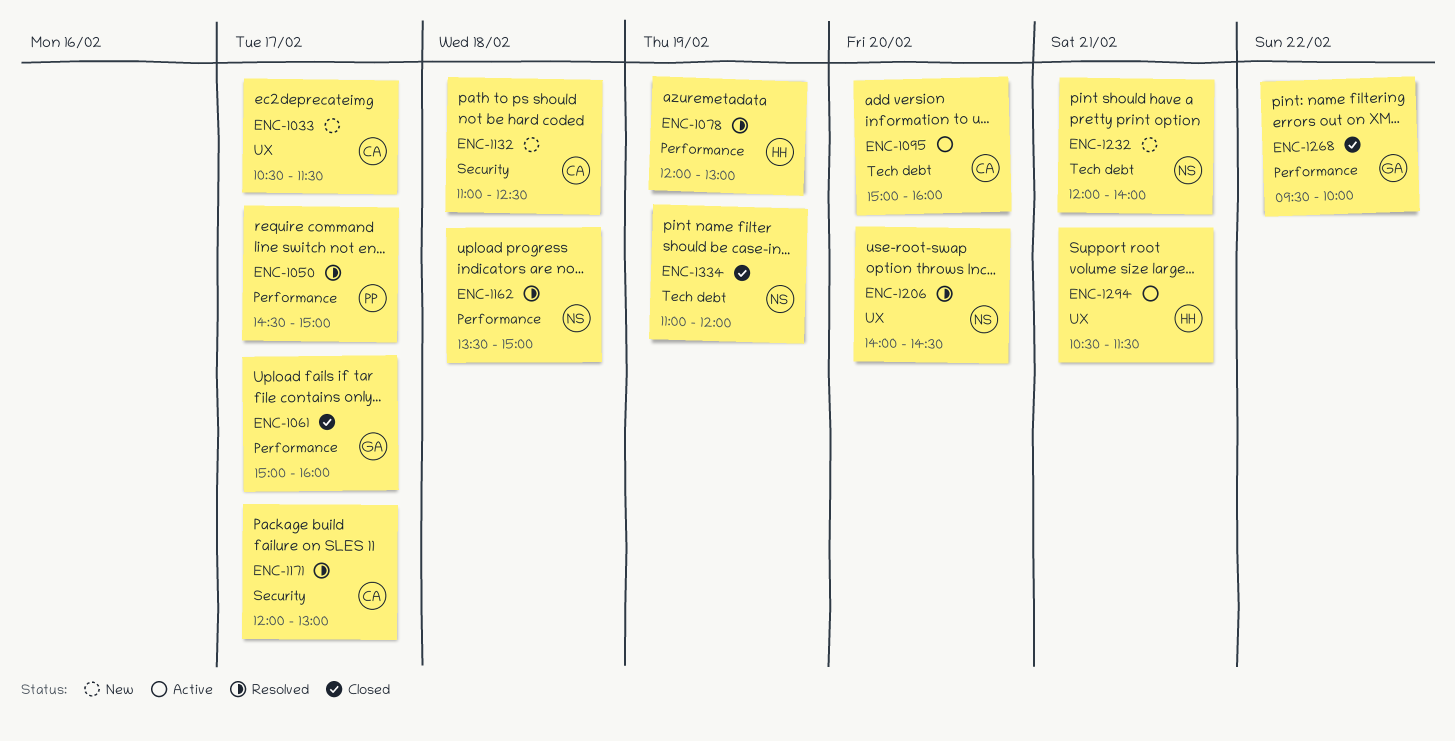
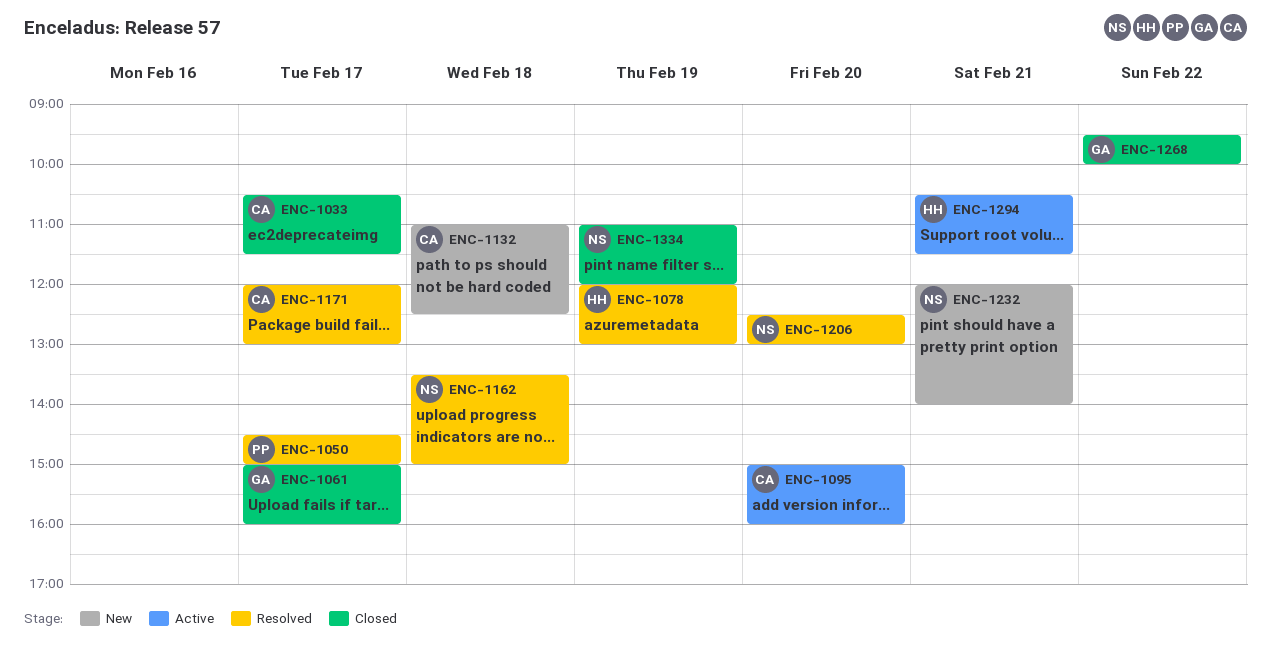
ENC-1033, status: New -> Closed
ENC-1206, begins: 14:00 -> 12:30
ENC-1206, ends: 14:30 -> 13:00

